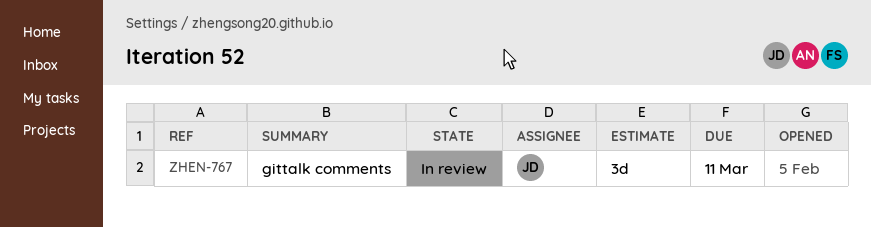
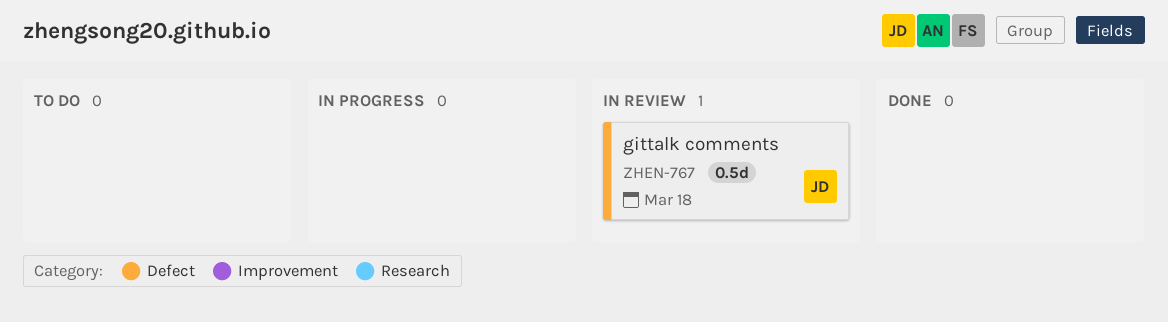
ZHEN-767, estimate: 3d -> 0.5d
ZHEN-767, due: Mar 11 -> Mar 18

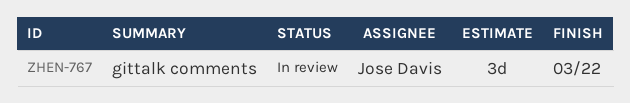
ZHEN-767, estimate: 0.5d -> 3d
ZHEN-767, due: Mar 18 -> Mar 22

